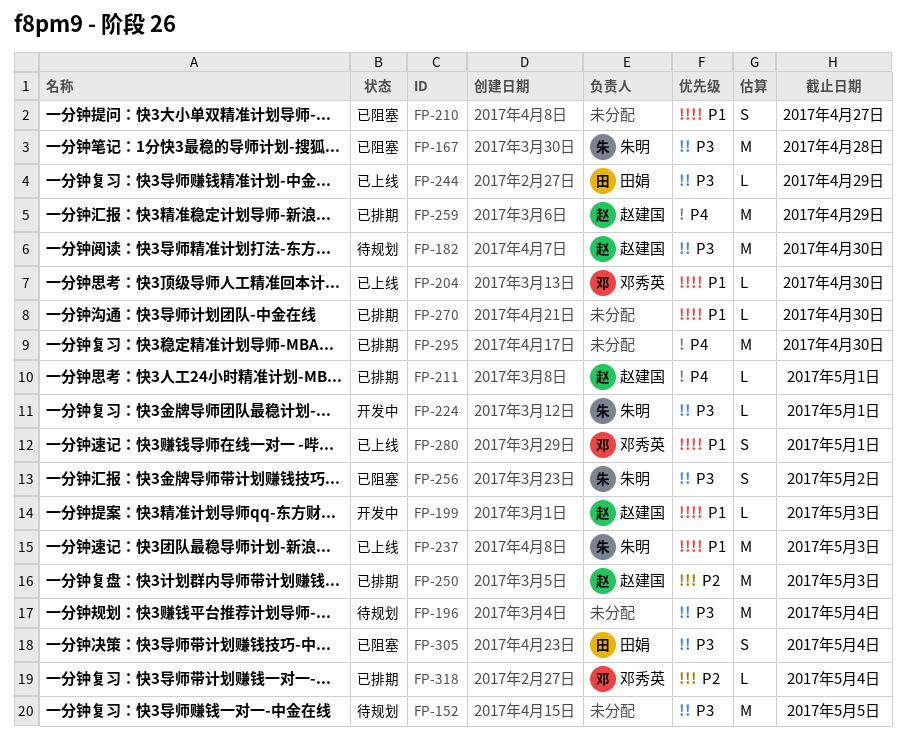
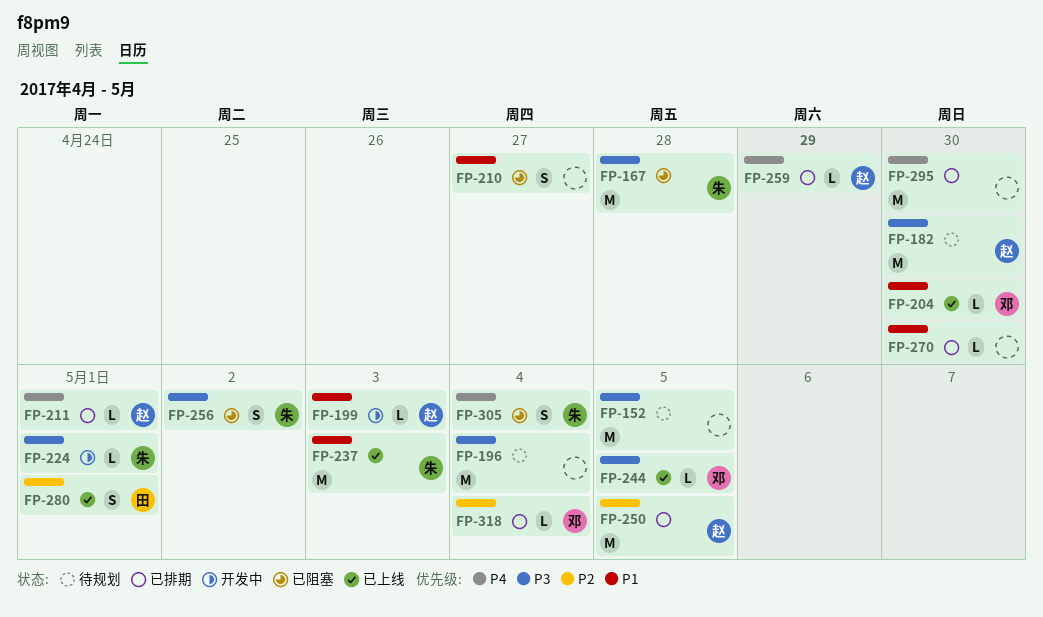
FP-244, owner: 田娟 -> 邓秀英
FP-244, due: Apr 29 -> May 5
FP-250, due: May 3 -> May 5
FP-259, estimate: M -> L
FP-280, owner: 邓秀英 -> 田娟
FP-280, priority: P1 -> P2
FP-305, owner: 田娟 -> 朱明
FP-305, priority: P3 -> P4

